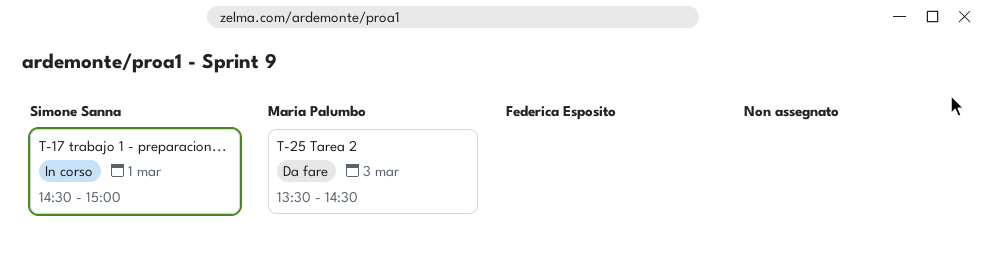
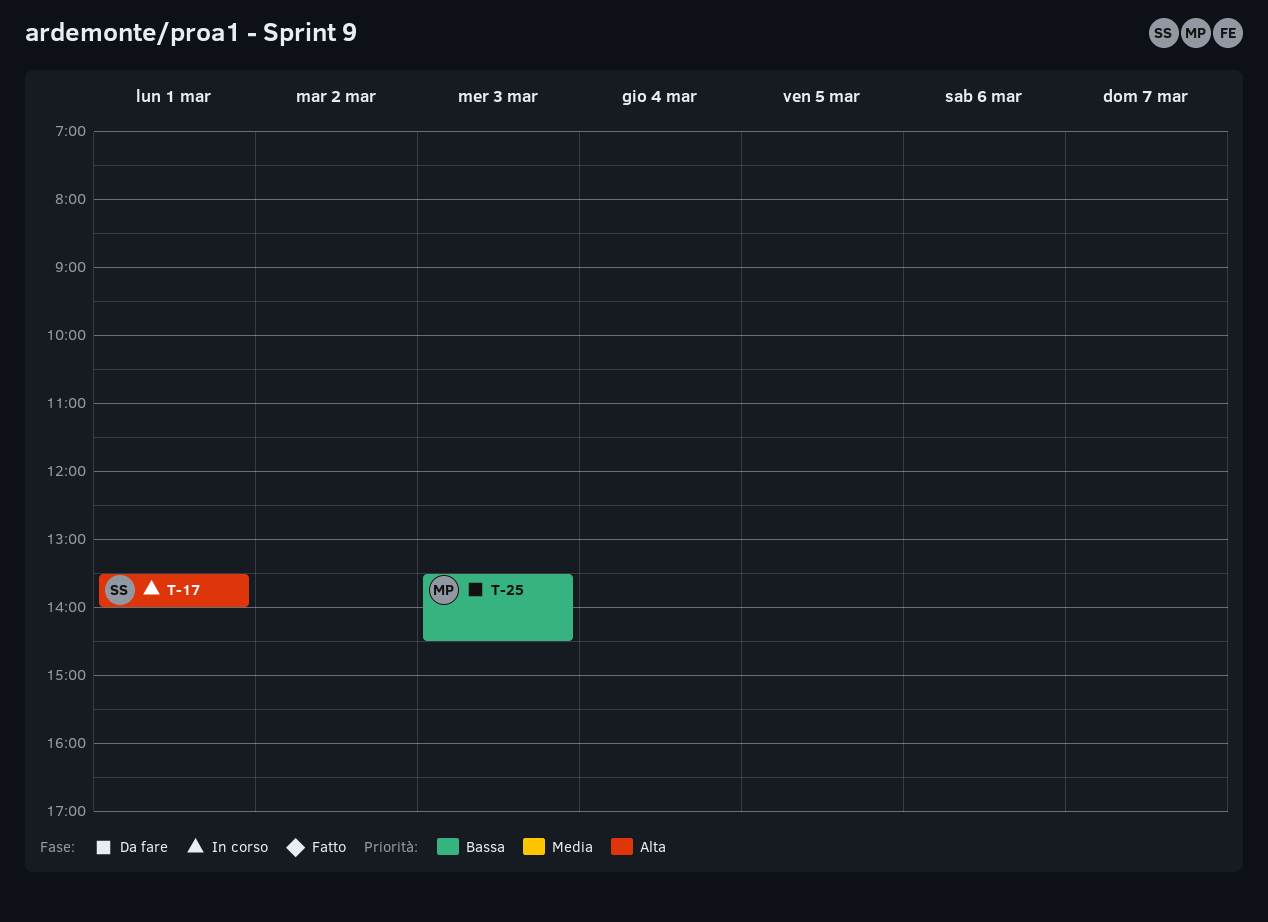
T-17, begins: 14:30 -> 13:30
T-17, ends: 15:00 -> 14:00

